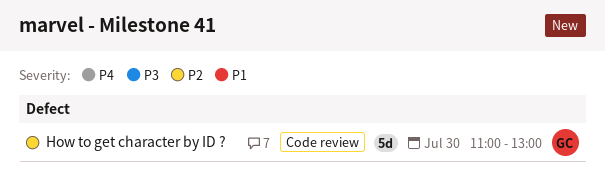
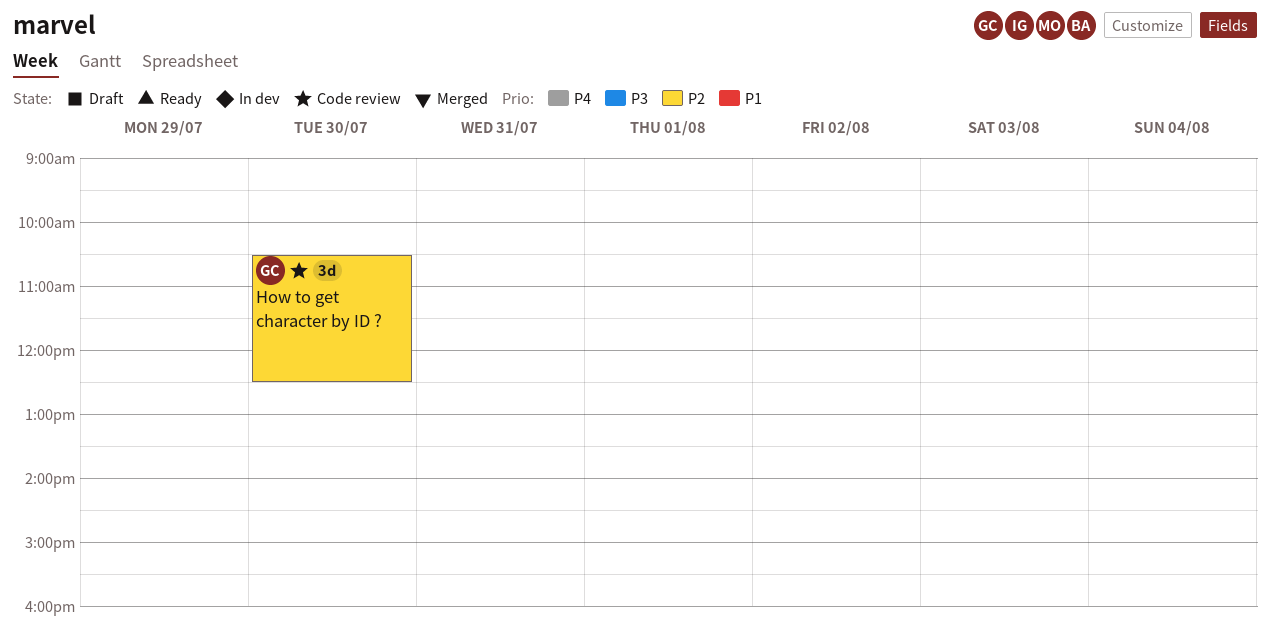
How to get character by ID ?, estimate: 5d -> 3d
How to get character by ID ?, begins: 11:00 -> 10:30
How to get character by ID ?, ends: 13:00 -> 12:30

